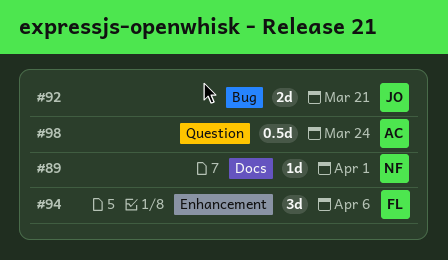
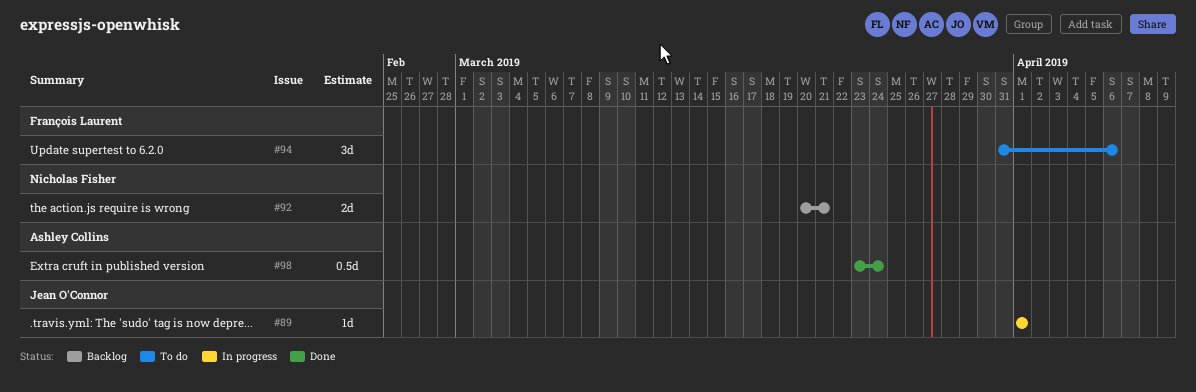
#89, owner: Nicholas Fisher -> Jean O'Connor
#92, owner: Jean O'Connor -> Nicholas Fisher

